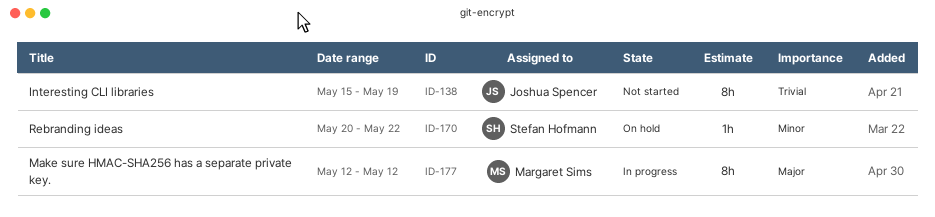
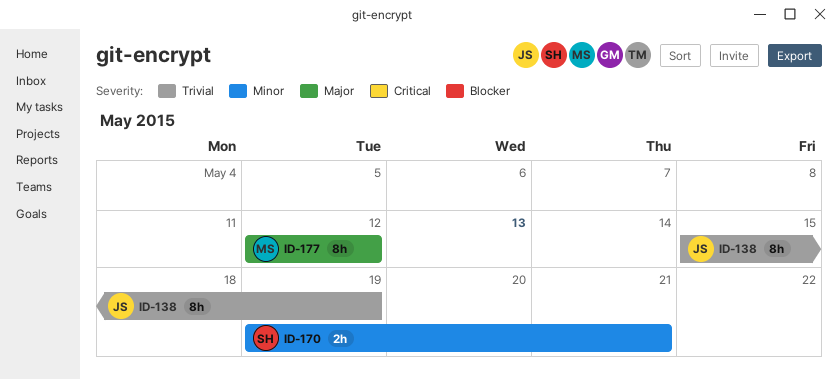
ID-170, estimate: 1h -> 2h
ID-170, start: May 20 -> May 19
ID-170, due: May 22 -> May 21

